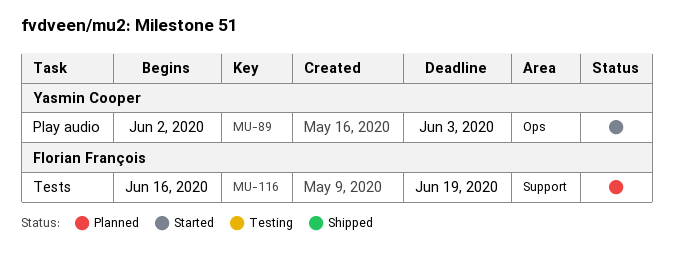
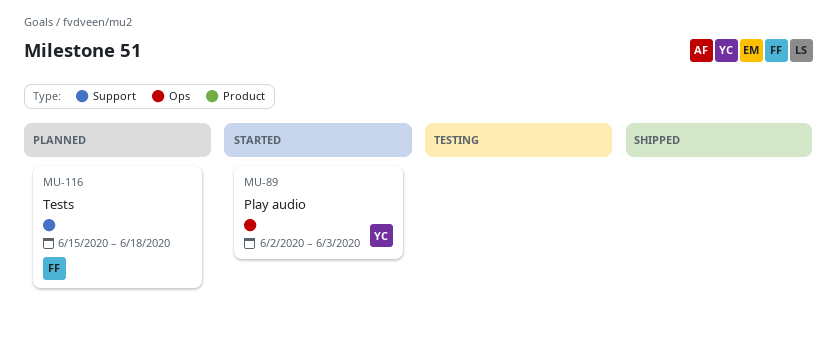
MU-116, start: Jun 16 -> Jun 15
MU-116, due: Jun 19 -> Jun 18

